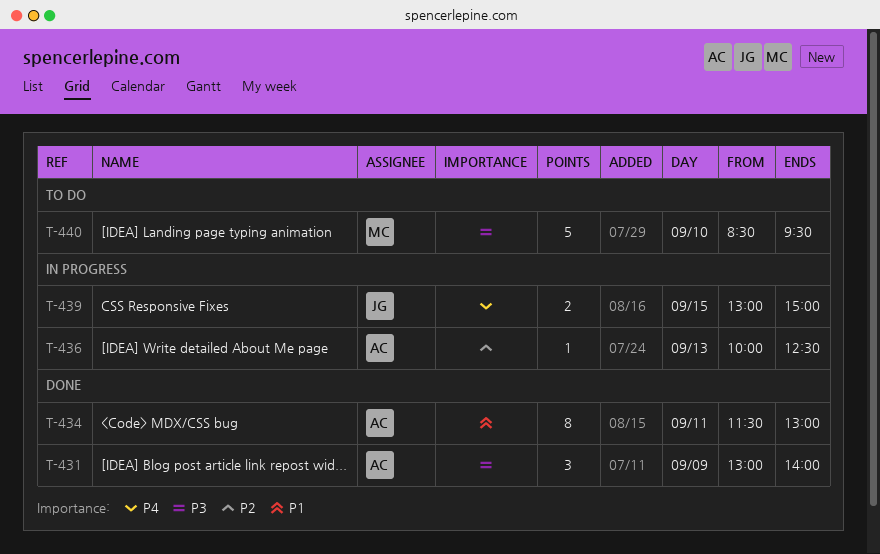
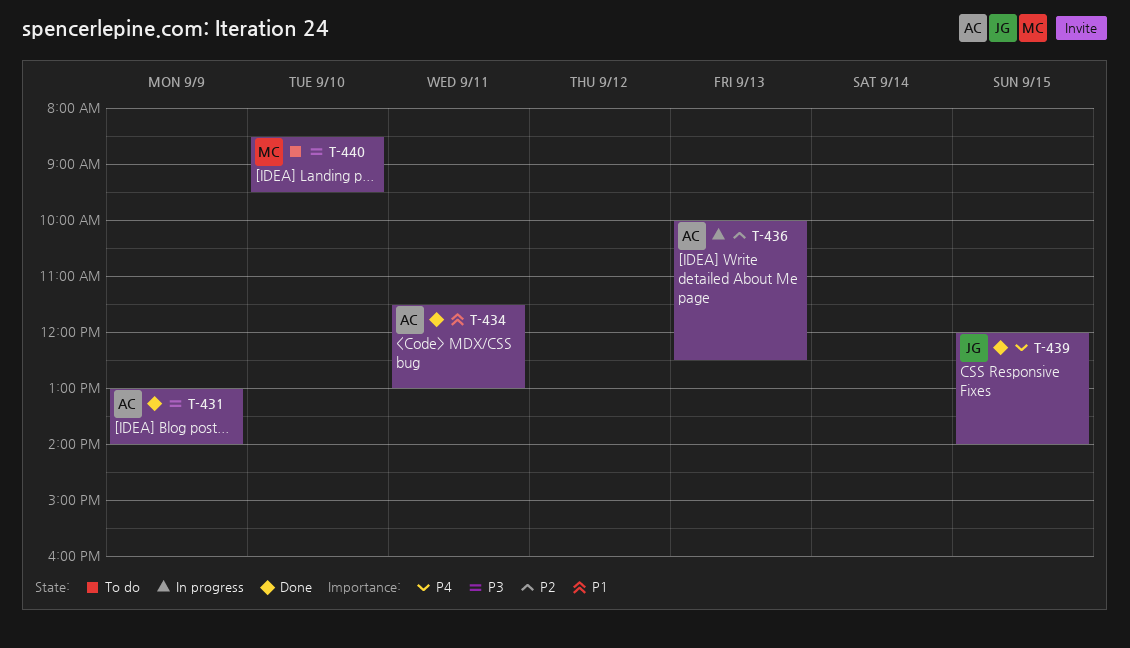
T-439, status: In progress -> Done
T-439, begins: 13:00 -> 12:00
T-439, ends: 15:00 -> 14:00

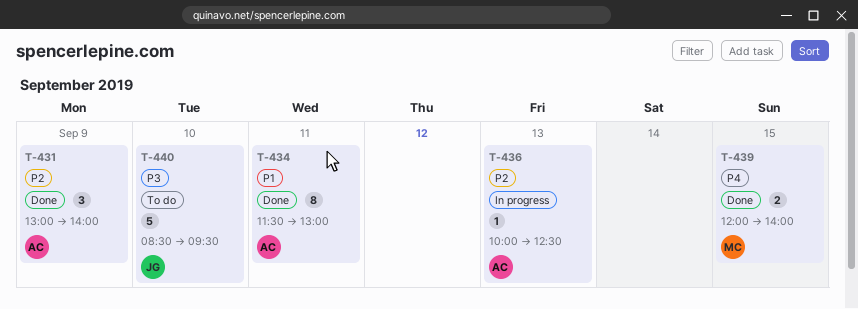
T-431, priority: P3 -> P2
T-439, owner: JG -> MC
T-440, owner: MC -> JG

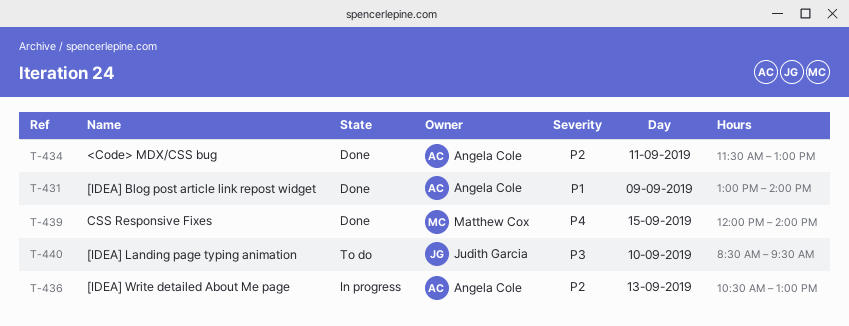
T-431, priority: P2 -> P1
T-434, priority: P1 -> P2
T-436, begins: 10:00 -> 10:30
T-436, ends: 12:30 -> 13:00

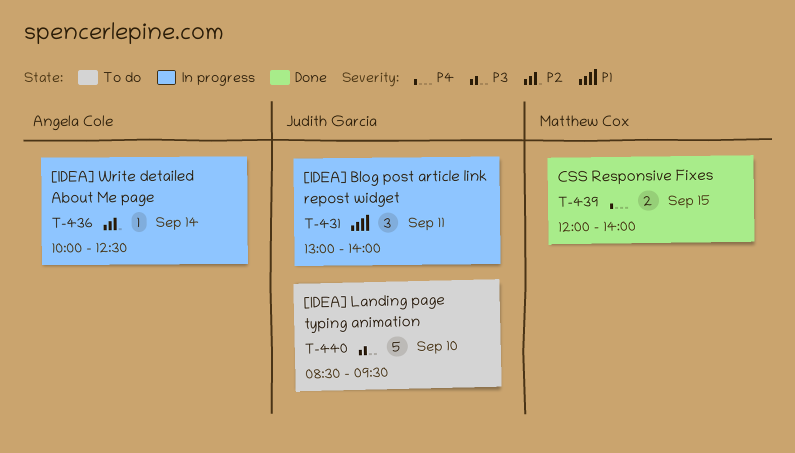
T-431, status: Done -> In progress
T-431, owner: Angela Cole -> Judith Garcia
T-431, day: Sep 9 -> Sep 11
T-434: present -> none
T-436, day: Sep 13 -> Sep 14
T-436, begins: 10:30 -> 10:00
T-436, ends: 13:00 -> 12:30

